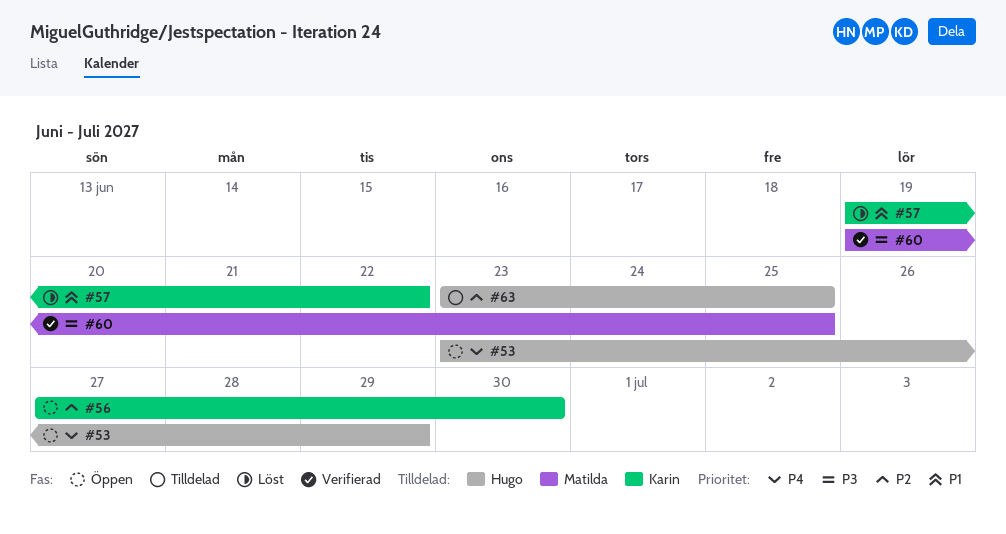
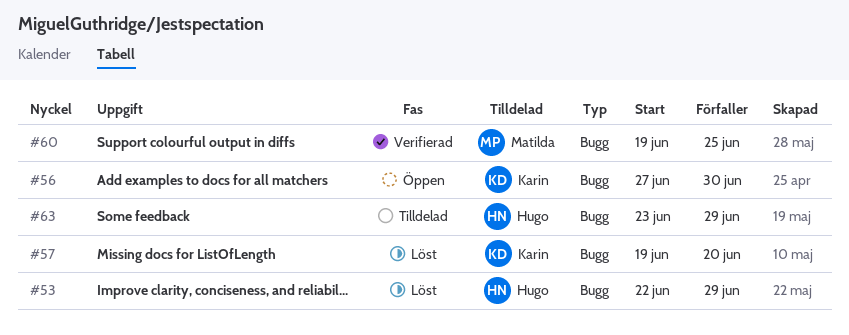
#53, status: Öppen -> Löst
#53, start: Jun 23 -> Jun 22
#57, due: Jun 22 -> Jun 20
#63, due: Jun 25 -> Jun 29

